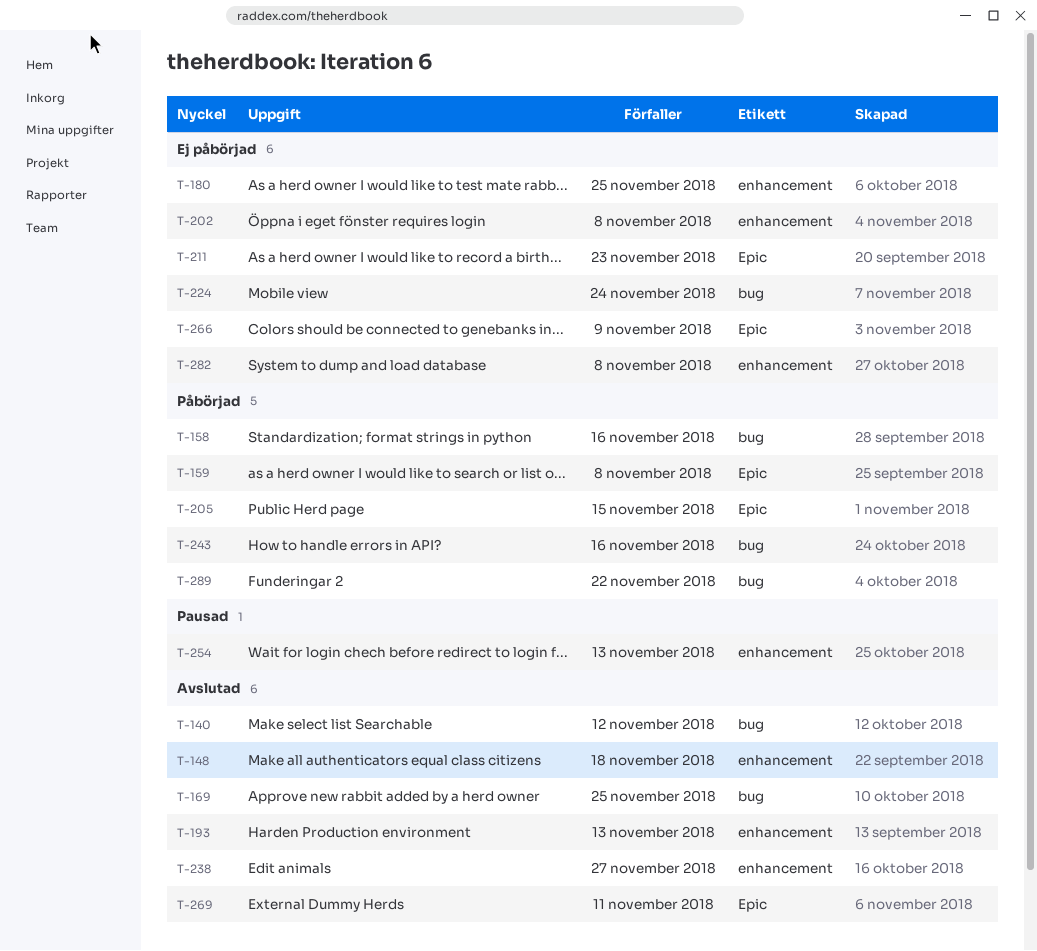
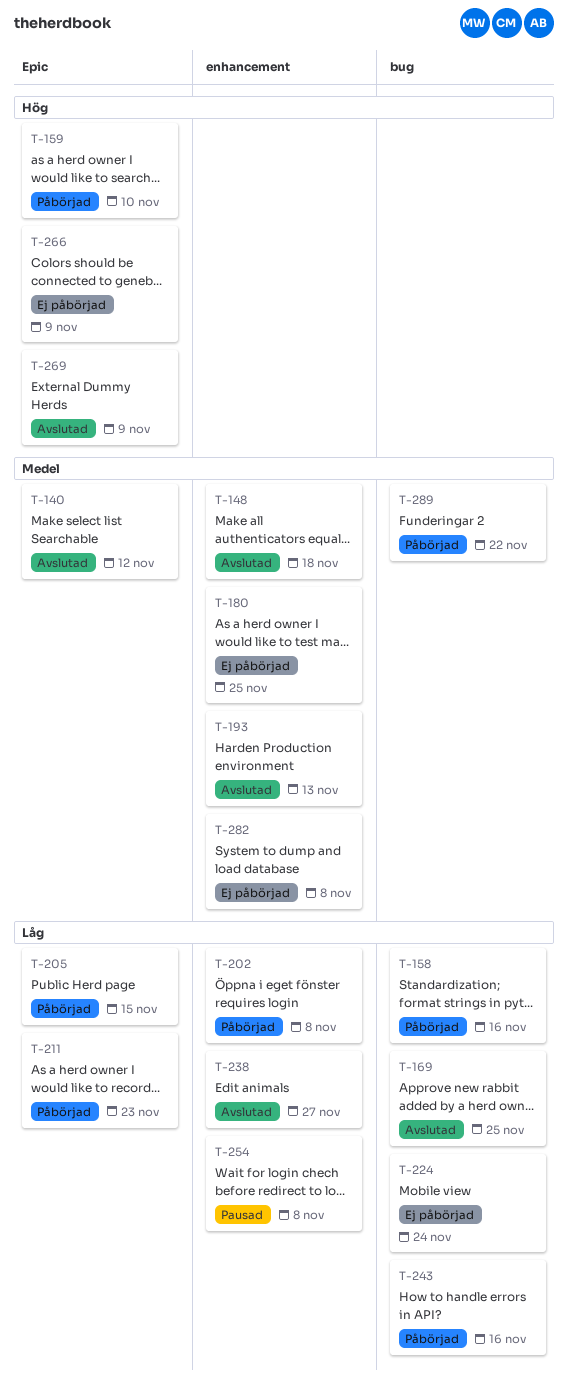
T-140, label: bug -> Epic
T-159, due: Nov 8 -> Nov 10
T-202, status: Ej påbörjad -> Påbörjad
T-211, status: Ej påbörjad -> Påbörjad
T-254, due: Nov 13 -> Nov 8
T-269, due: Nov 11 -> Nov 9

